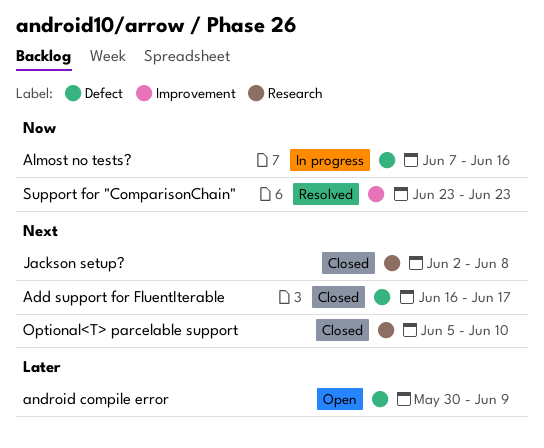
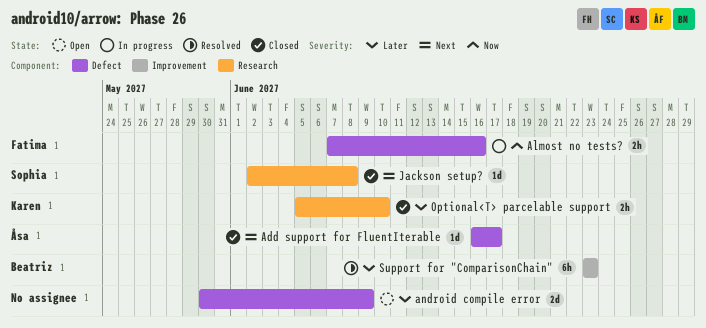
Optional<T> parcelable support, priority: Next -> Later
Support for "ComparisonChain", priority: Now -> Later

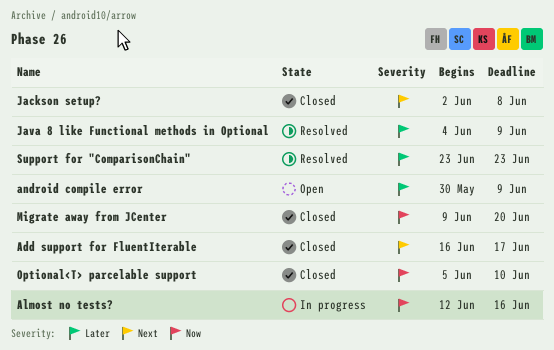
Almost no tests?, start: Jun 7 -> Jun 12
Java 8 like Functional methods in Optional: none -> present
Migrate away from JCenter: none -> present
Optional<T> parcelable support, priority: Later -> Now

